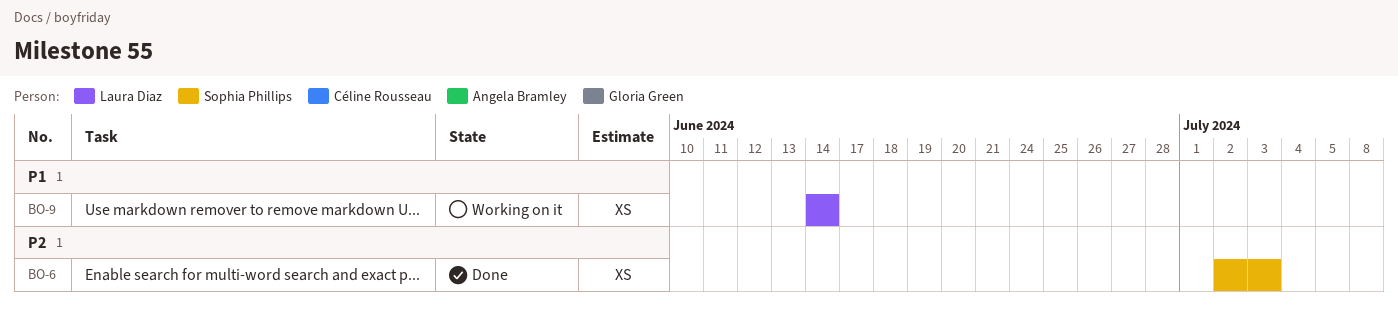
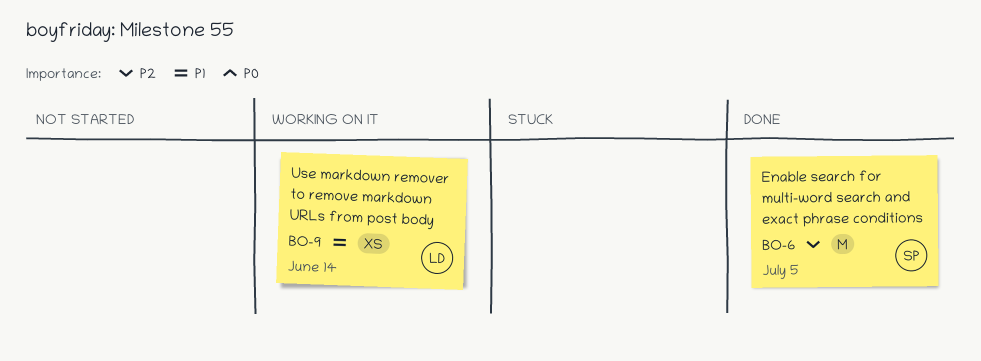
BO-6, estimate: XS -> M
BO-6, due: Jul 3 -> Jul 5

